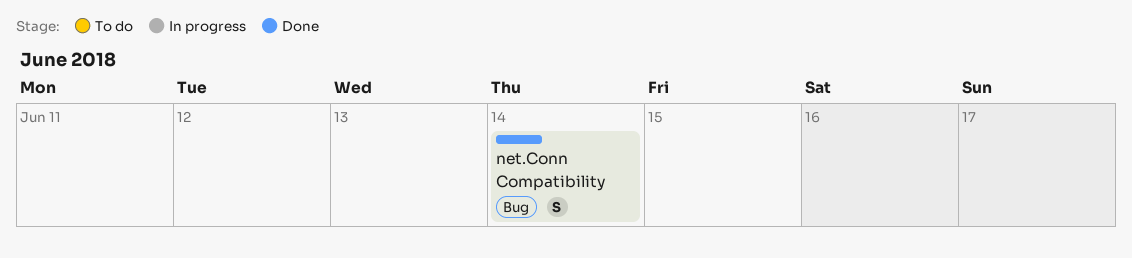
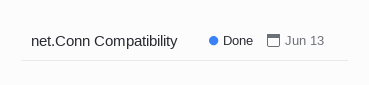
net.Conn Compatibility, due: Jun 14 -> Jun 13

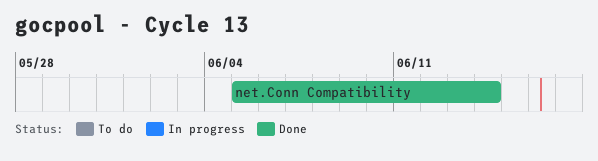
net.Conn Compatibility, due: Jun 13 -> Jun 14

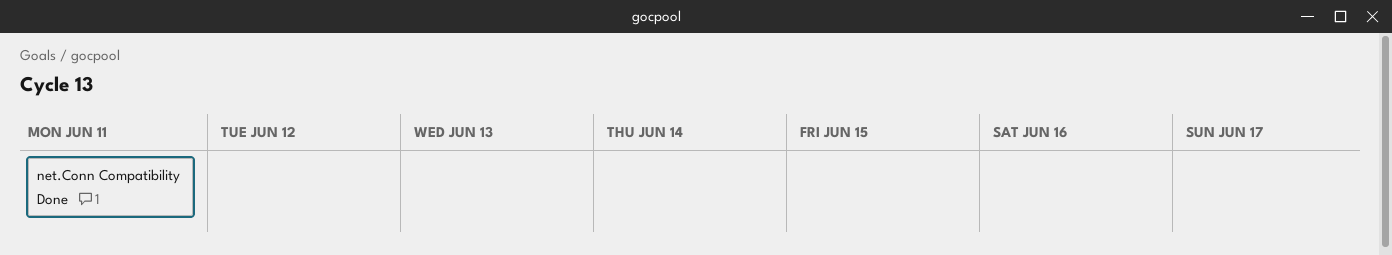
net.Conn Compatibility, due: Jun 14 -> Jun 11

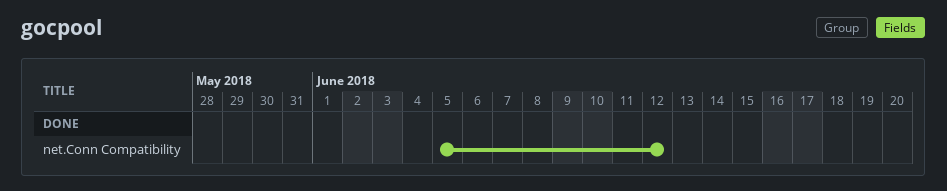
net.Conn Compatibility, due: Jun 11 -> Jun 12

